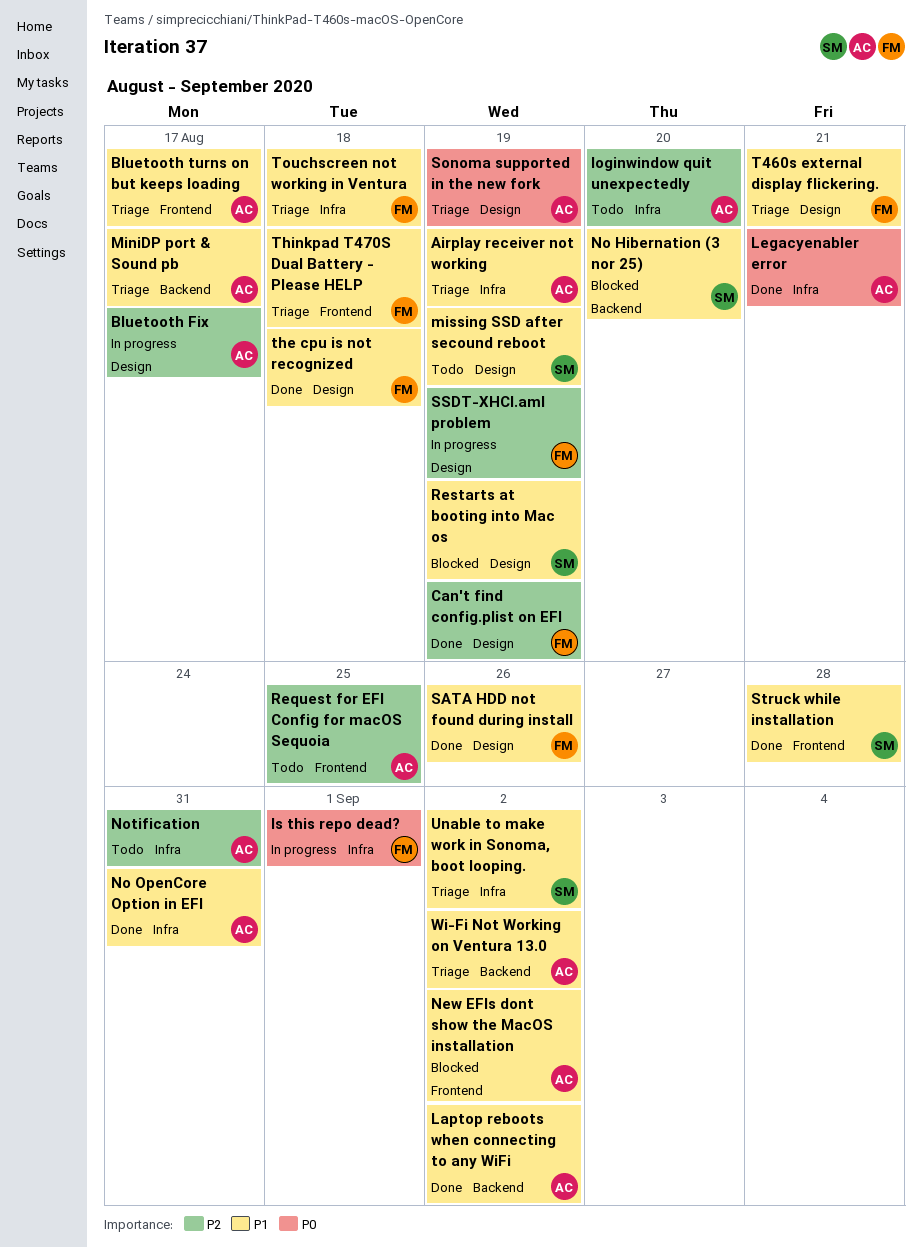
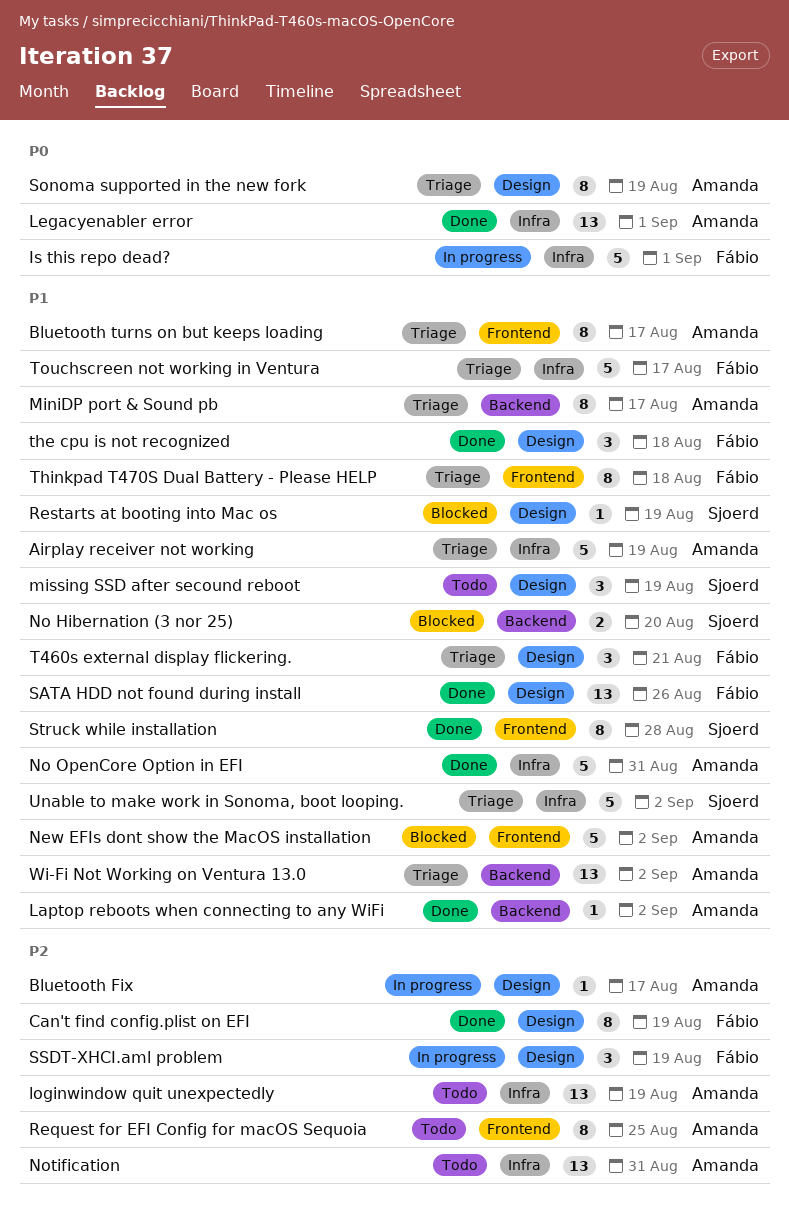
Legacyenabler error, due: Aug 21 -> Sep 1
loginwindow quit unexpectedly, due: Aug 20 -> Aug 19
Touchscreen not working in Ventura, due: Aug 18 -> Aug 17

